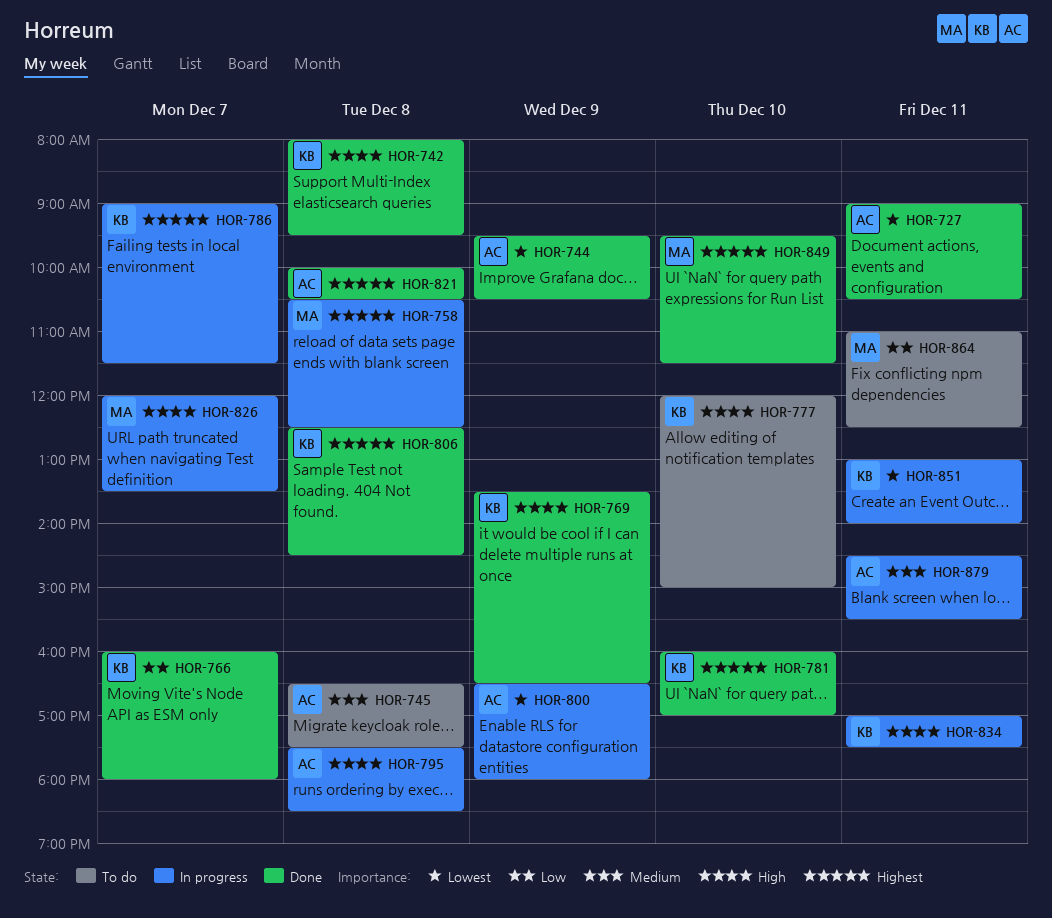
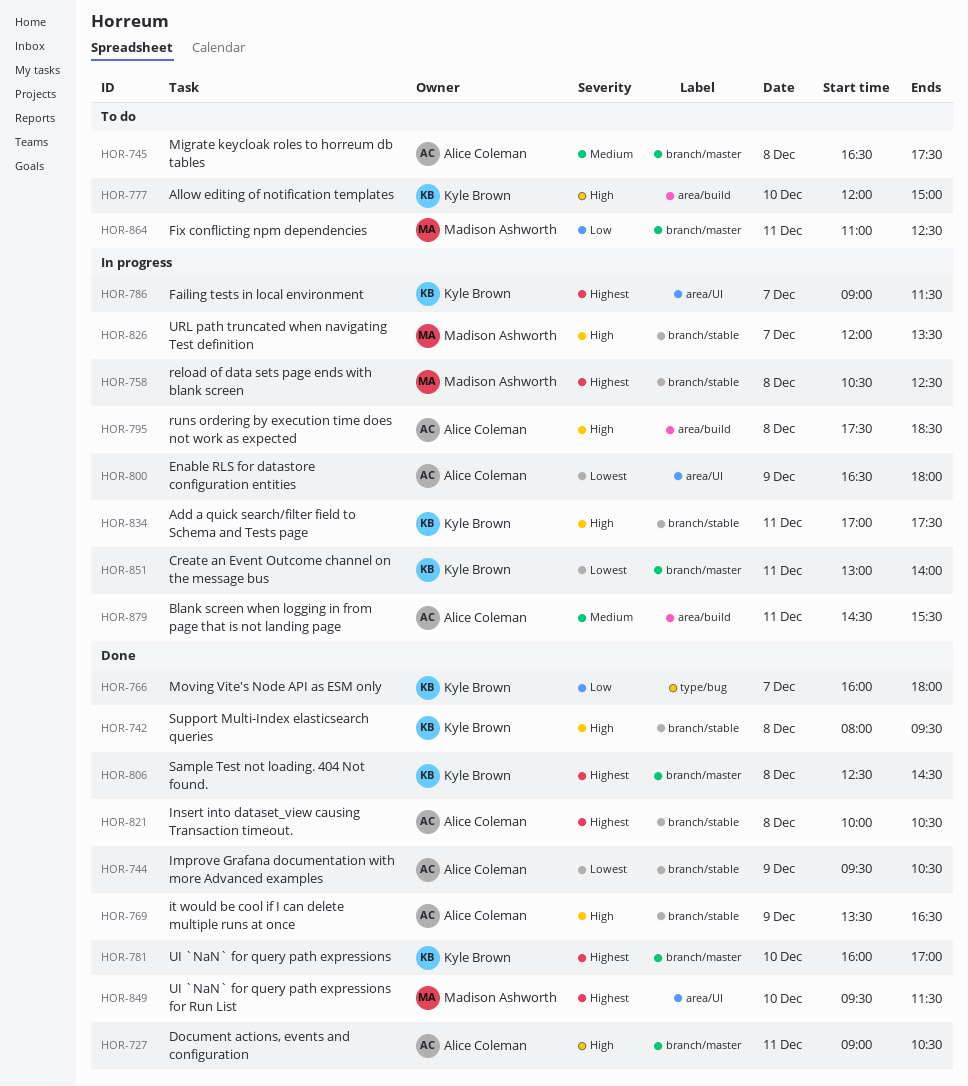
HOR-727, priority: Lowest -> High
HOR-769, owner: Kyle Brown -> Alice Coleman

